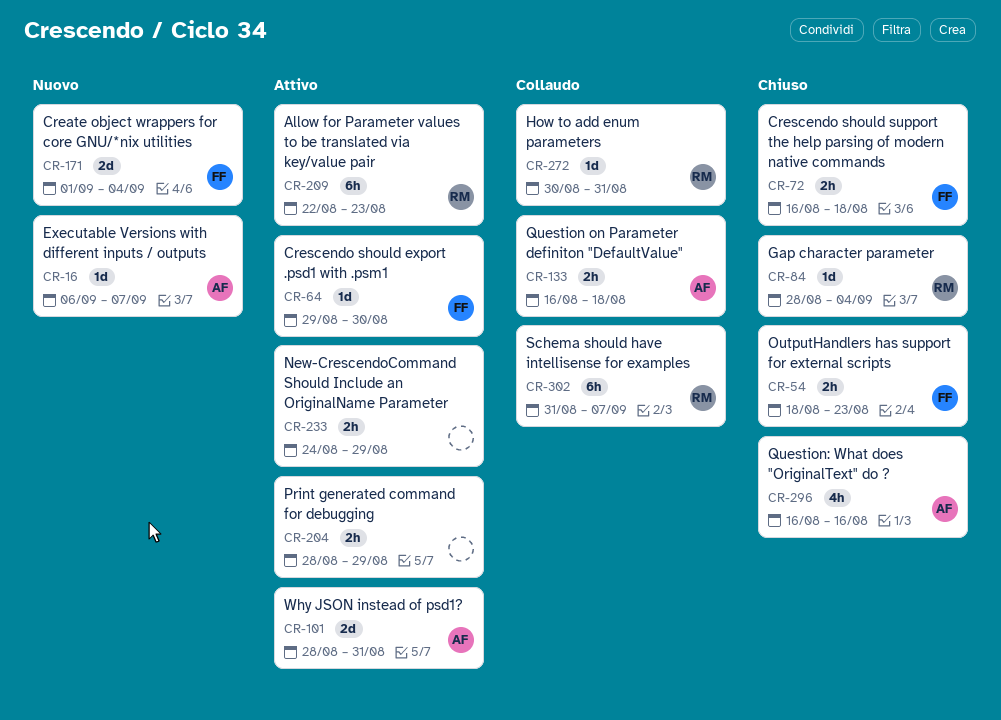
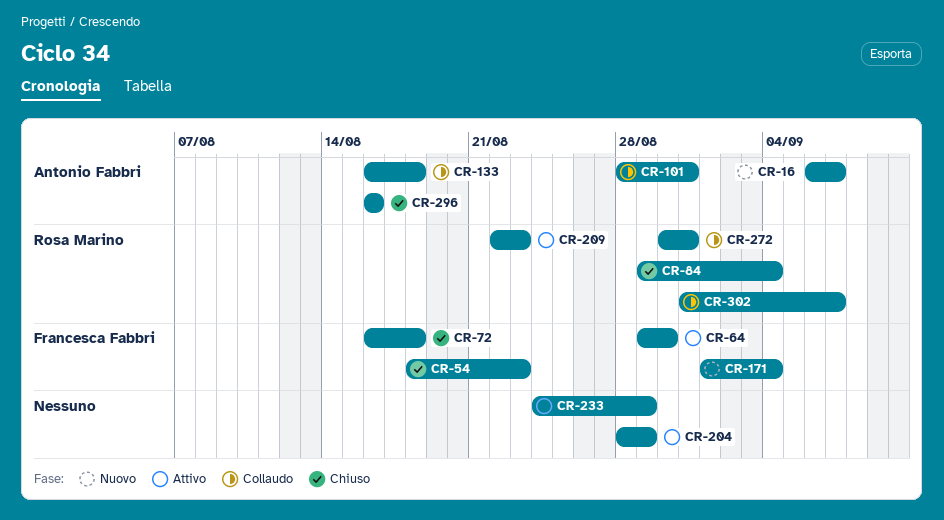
CR-84, start: Aug 28 -> Aug 29
CR-101, status: Attivo -> Collaudo

